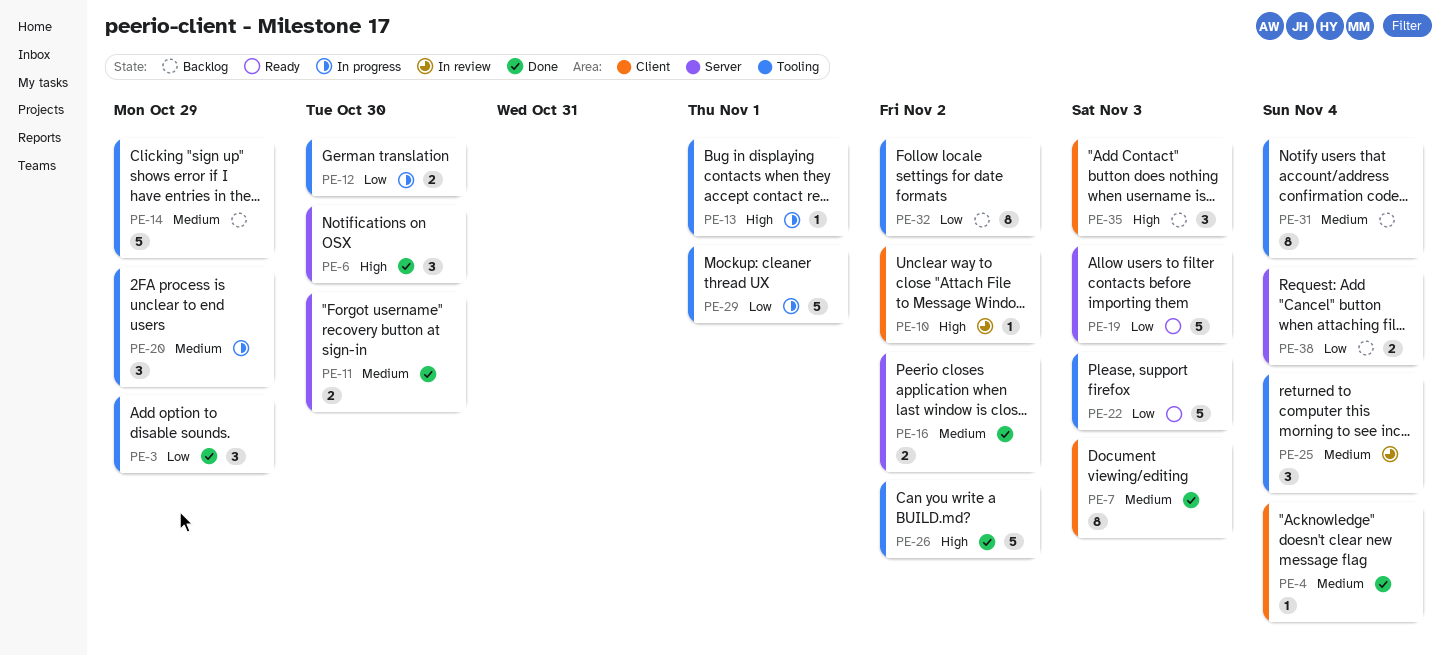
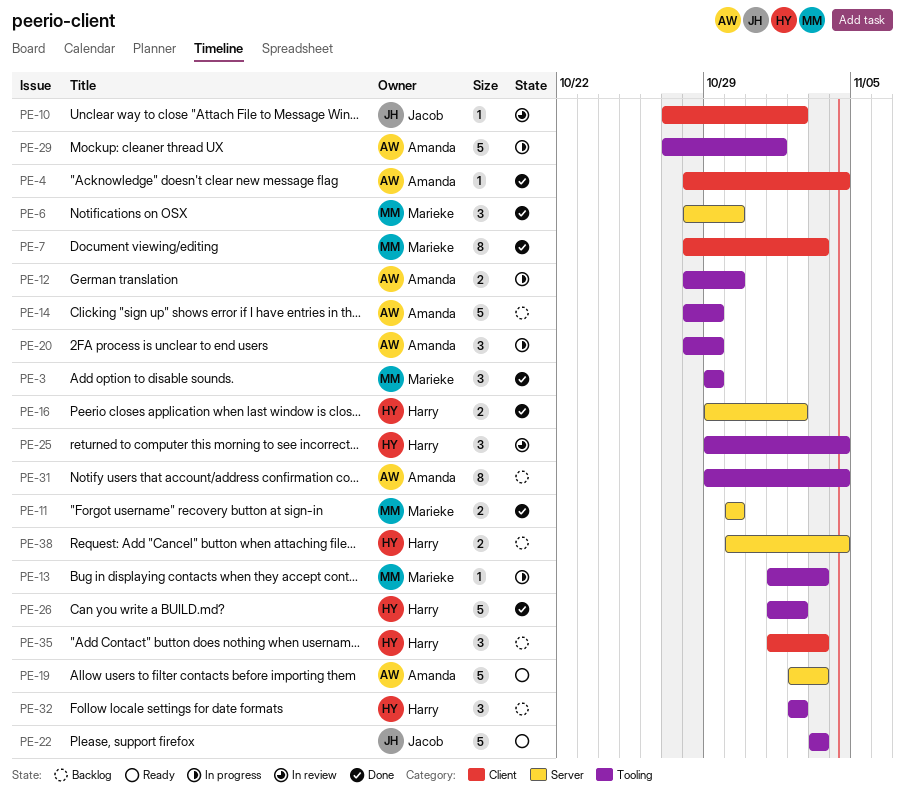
PE-13, due: Nov 1 -> Nov 3
PE-32, estimate: 8 -> 3

